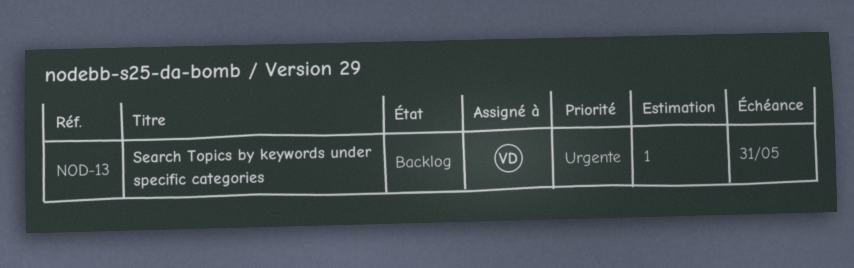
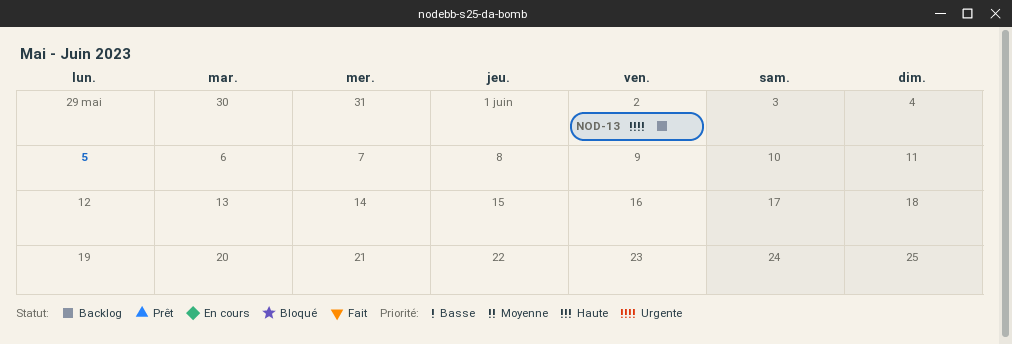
NOD-13, due: May 31 -> Jun 2

